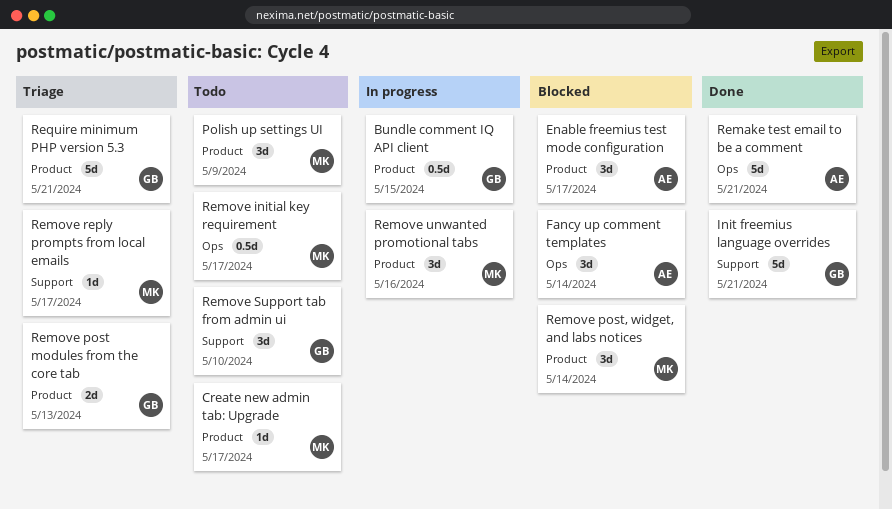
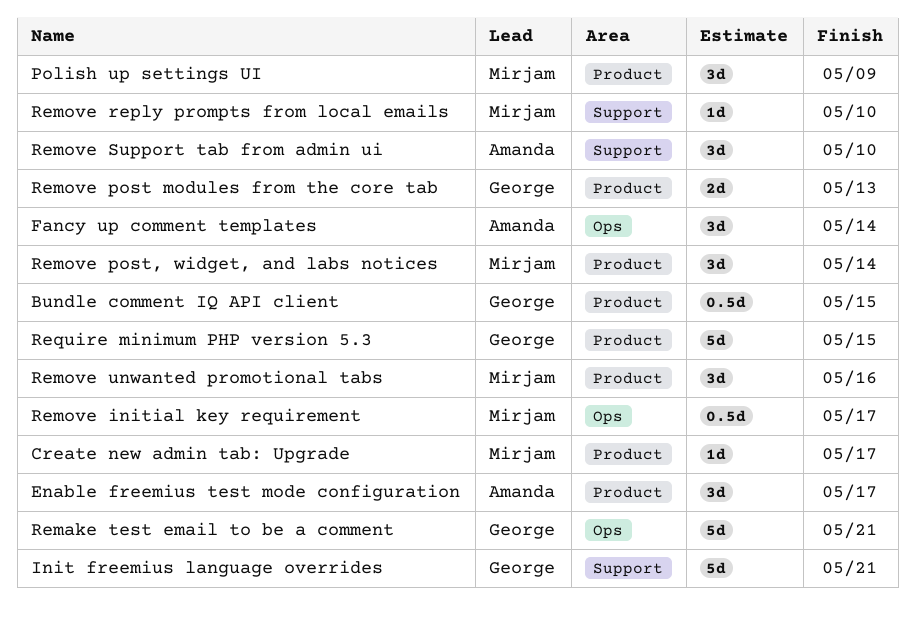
Remake test email to be a comment, owner: Amanda -> George
Remove reply prompts from local emails, due: May 17 -> May 10
Remove Support tab from admin ui, owner: George -> Amanda
Require minimum PHP version 5.3, due: May 21 -> May 15

